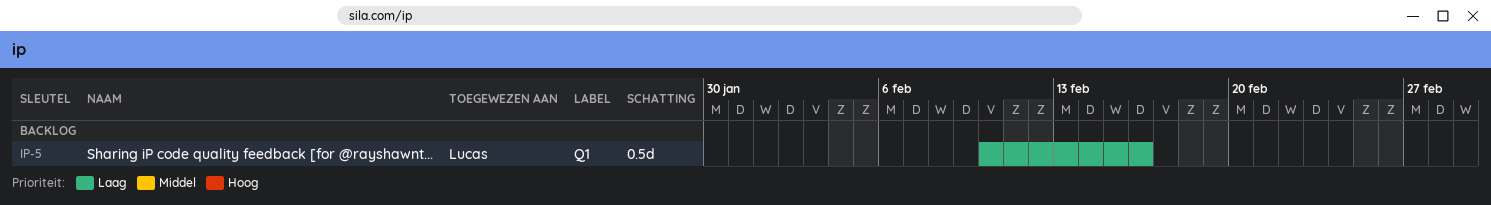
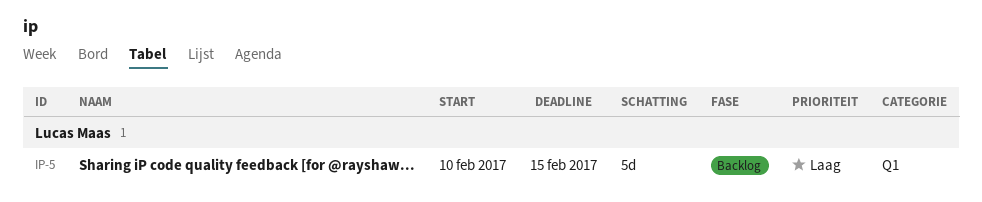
IP-5, estimate: 0.5d -> 5d
IP-5, due: Feb 16 -> Feb 15

